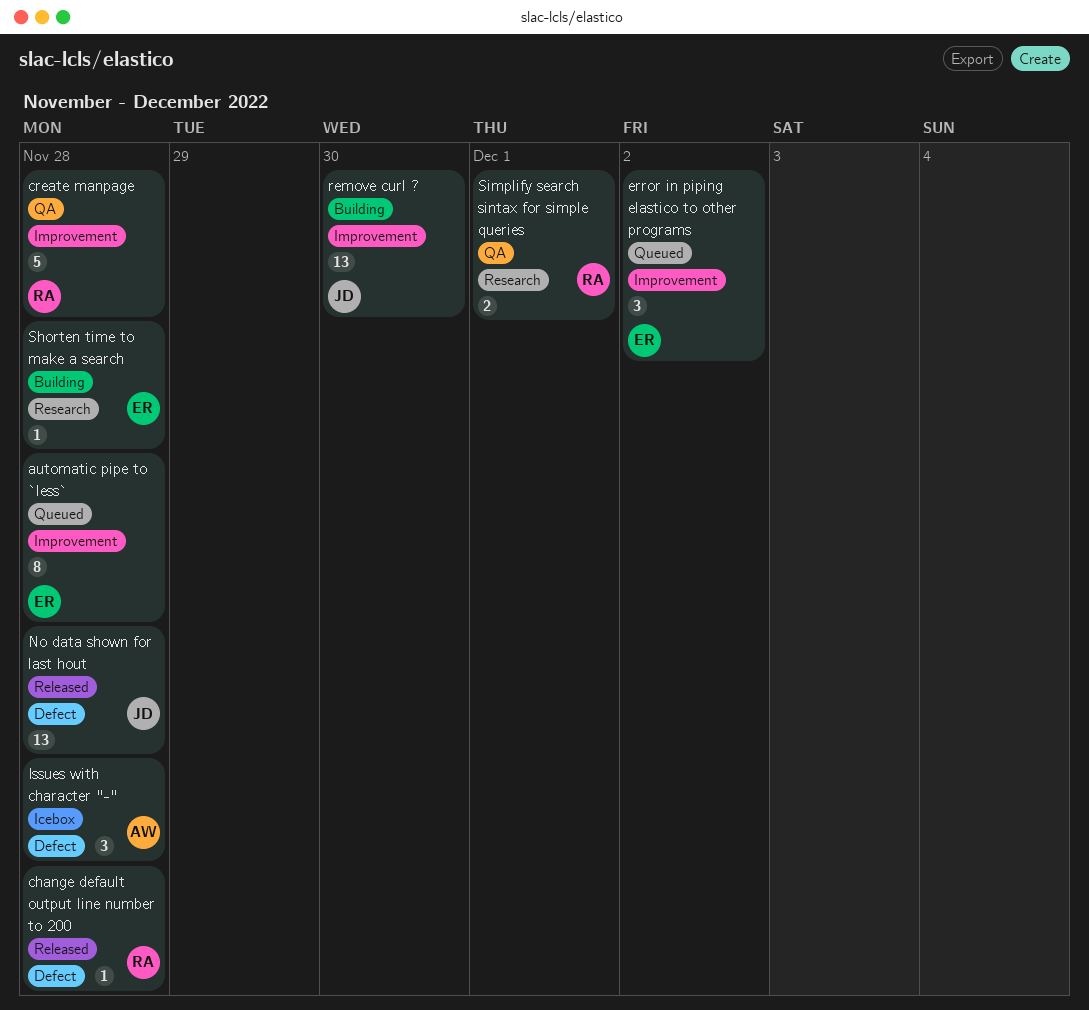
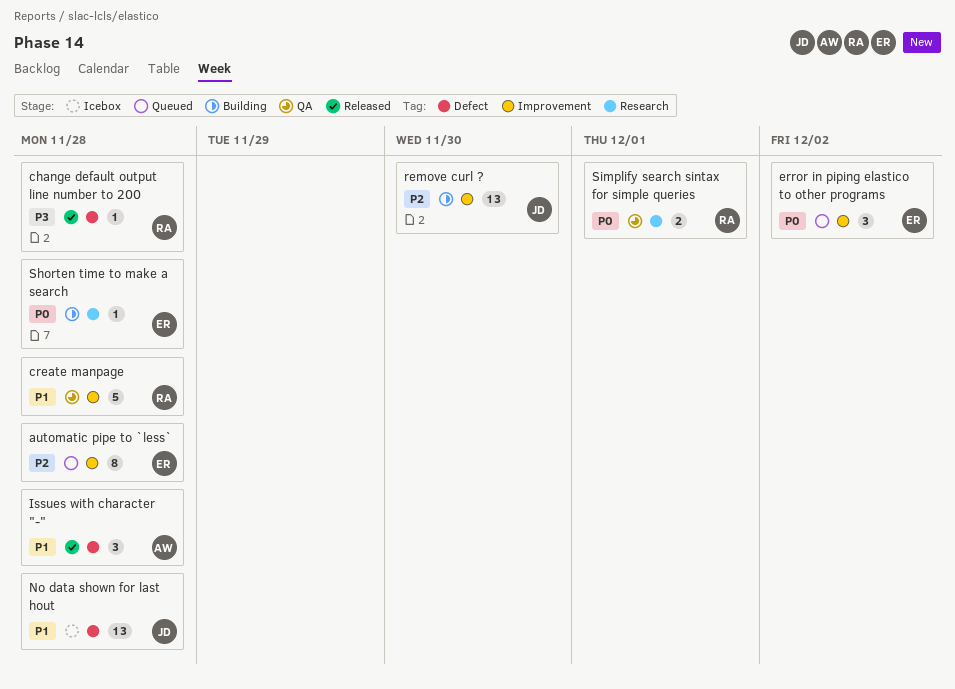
Issues with character "-", status: Icebox -> Released
No data shown for last hout, status: Released -> Icebox

